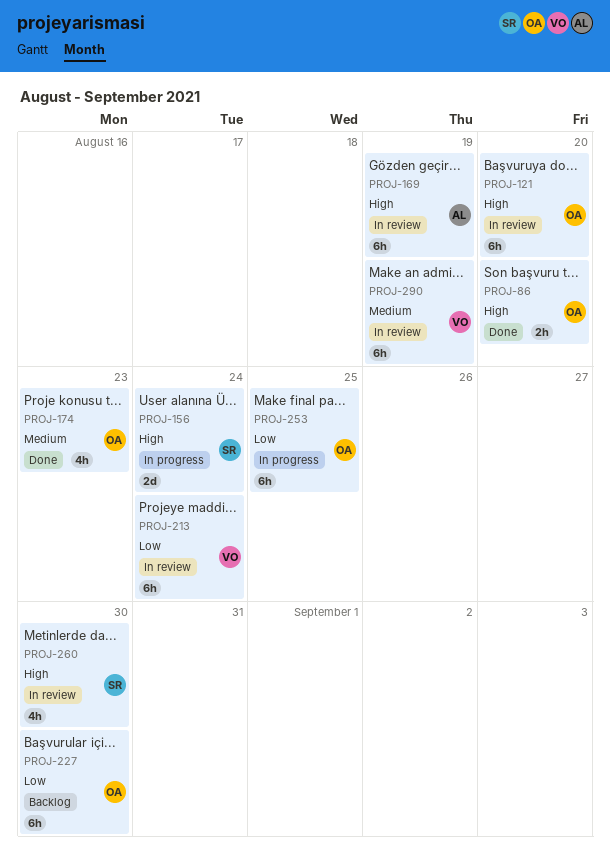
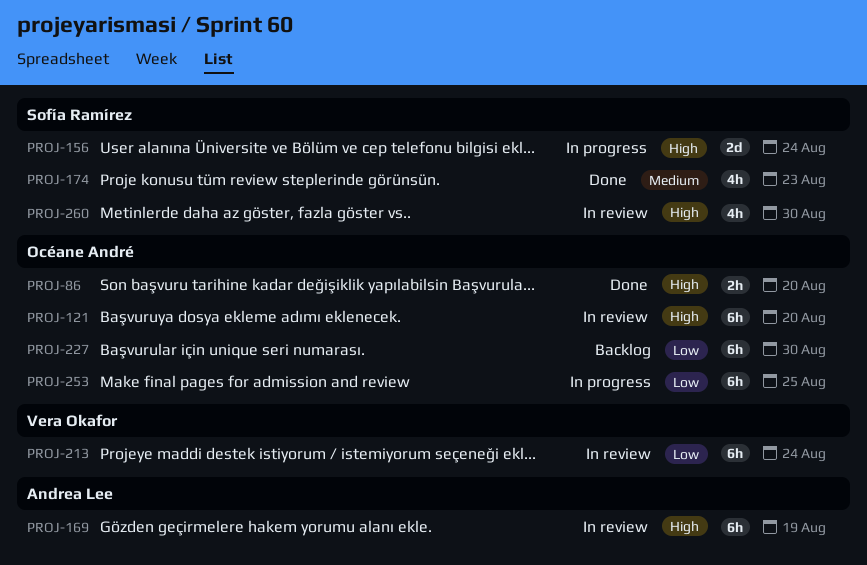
PROJ-174, owner: Océane André -> Sofía Ramírez
PROJ-290: present -> none

